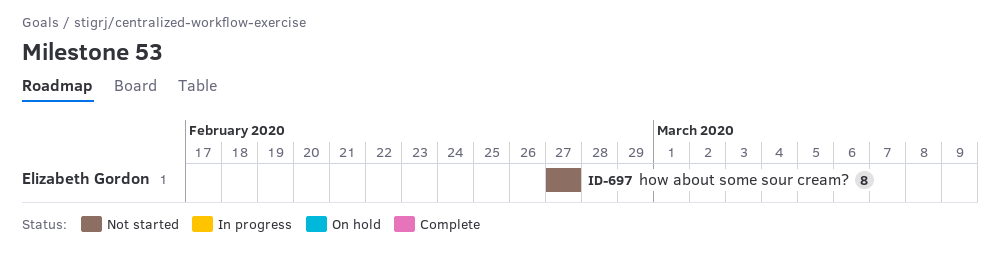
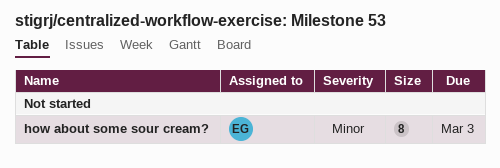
how about some sour cream?, due: Feb 27 -> Mar 3

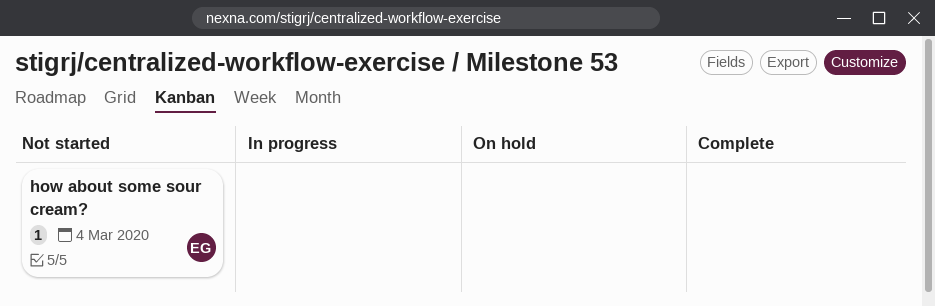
how about some sour cream?, estimate: 8 -> 1
how about some sour cream?, due: Mar 3 -> Mar 4

